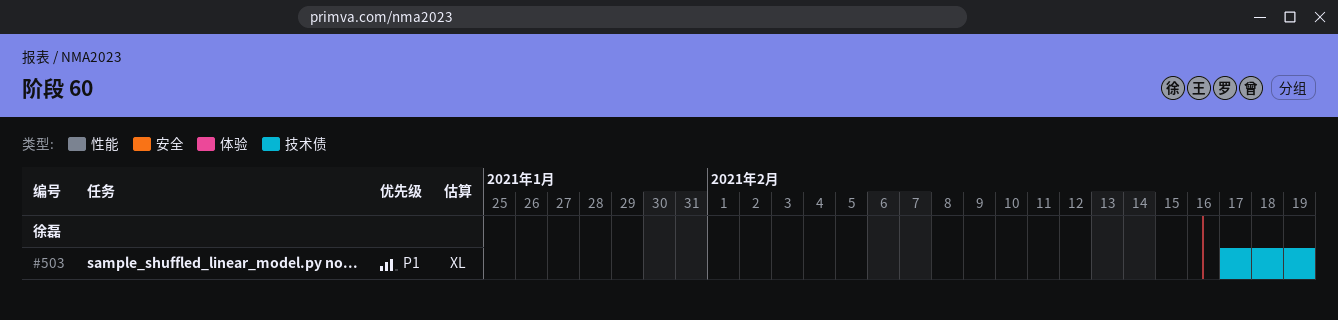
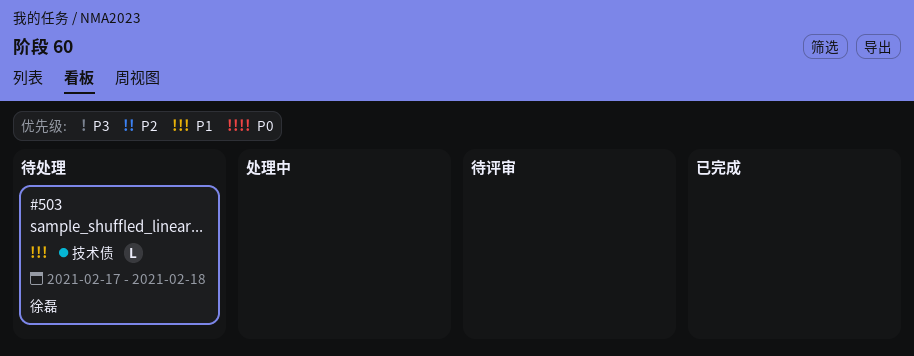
#503, estimate: XL -> L
#503, due: Feb 19 -> Feb 18

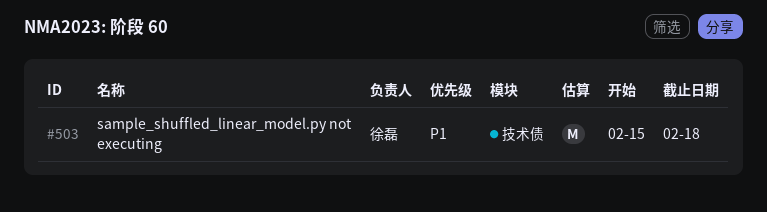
#503, estimate: L -> M
#503, start: Feb 17 -> Feb 15

